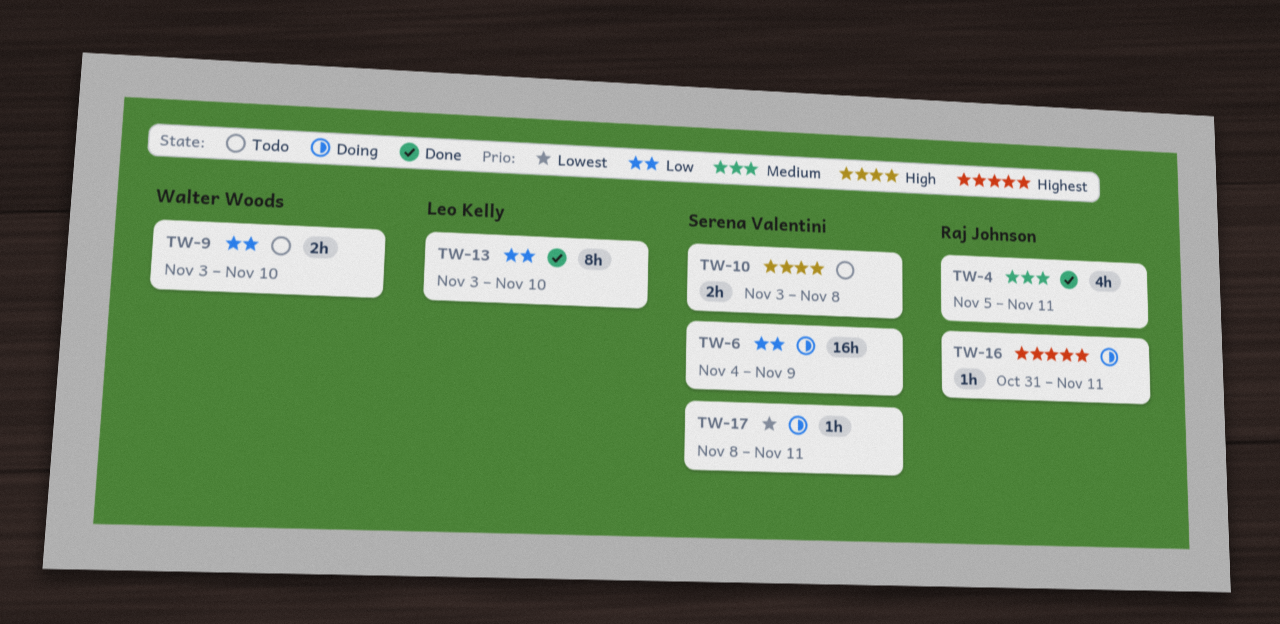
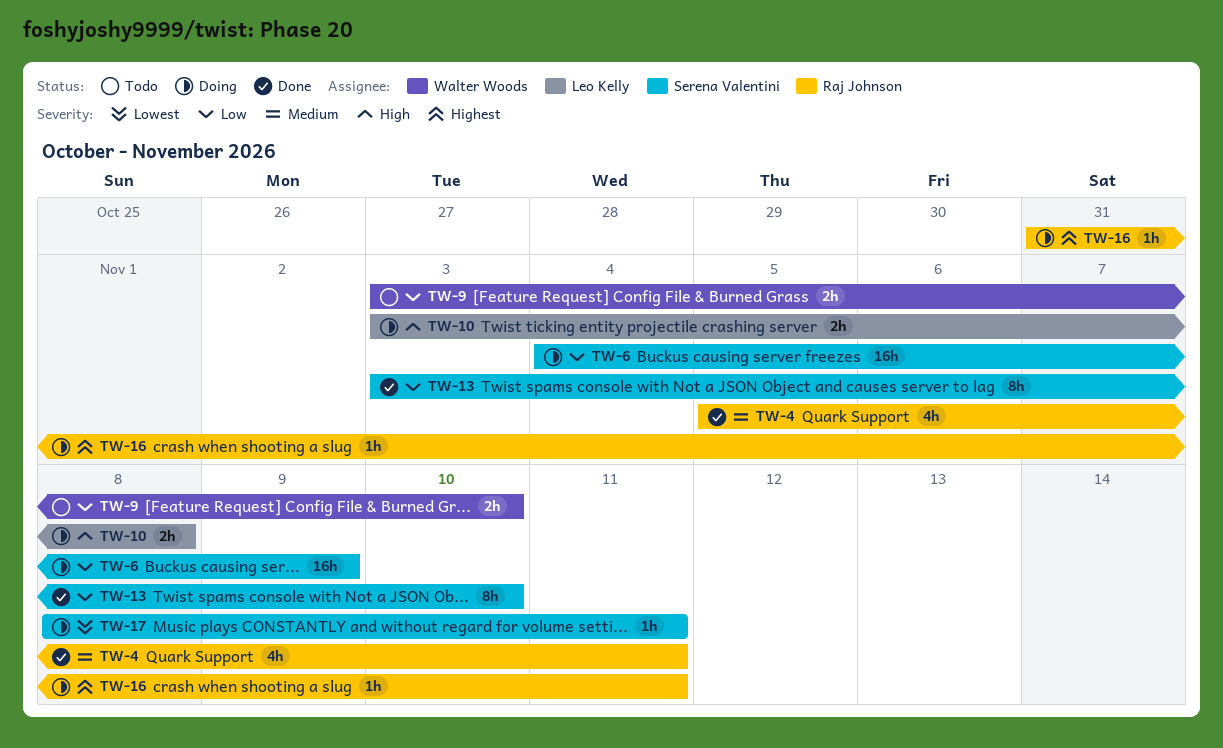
TW-10, status: Todo -> Doing
TW-10, owner: Serena Valentini -> Leo Kelly
TW-13, owner: Leo Kelly -> Serena Valentini

